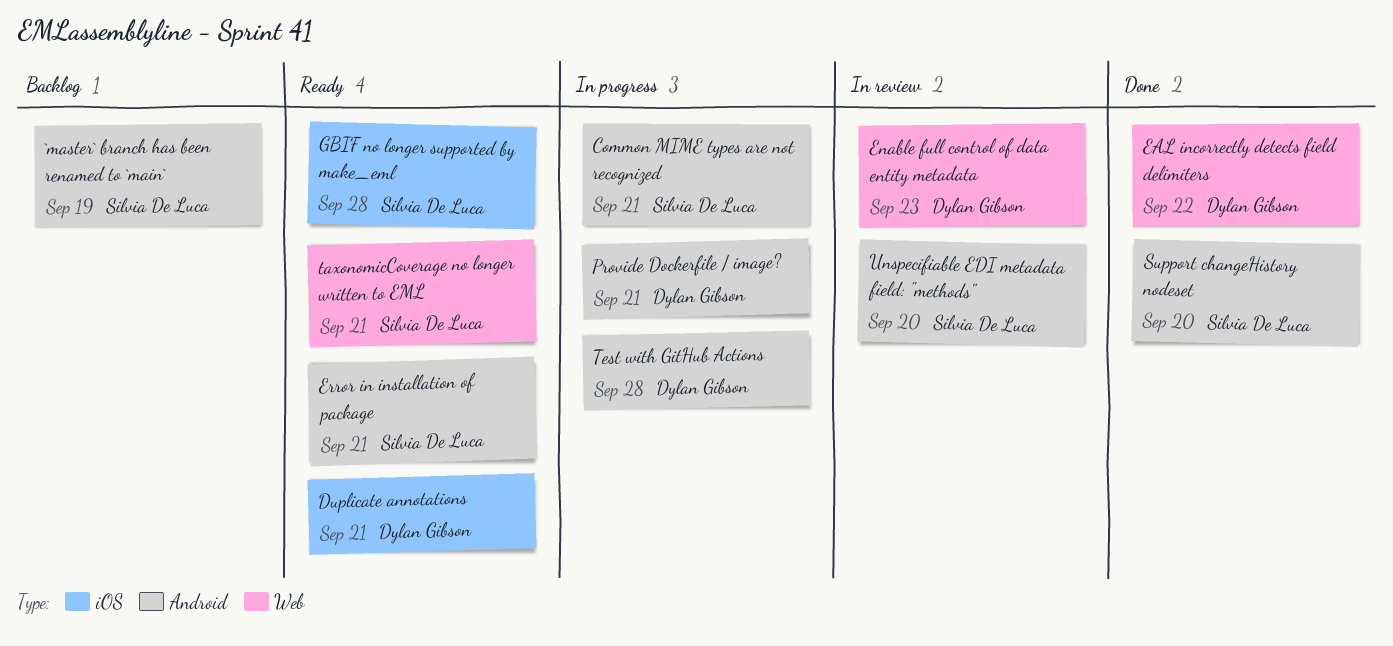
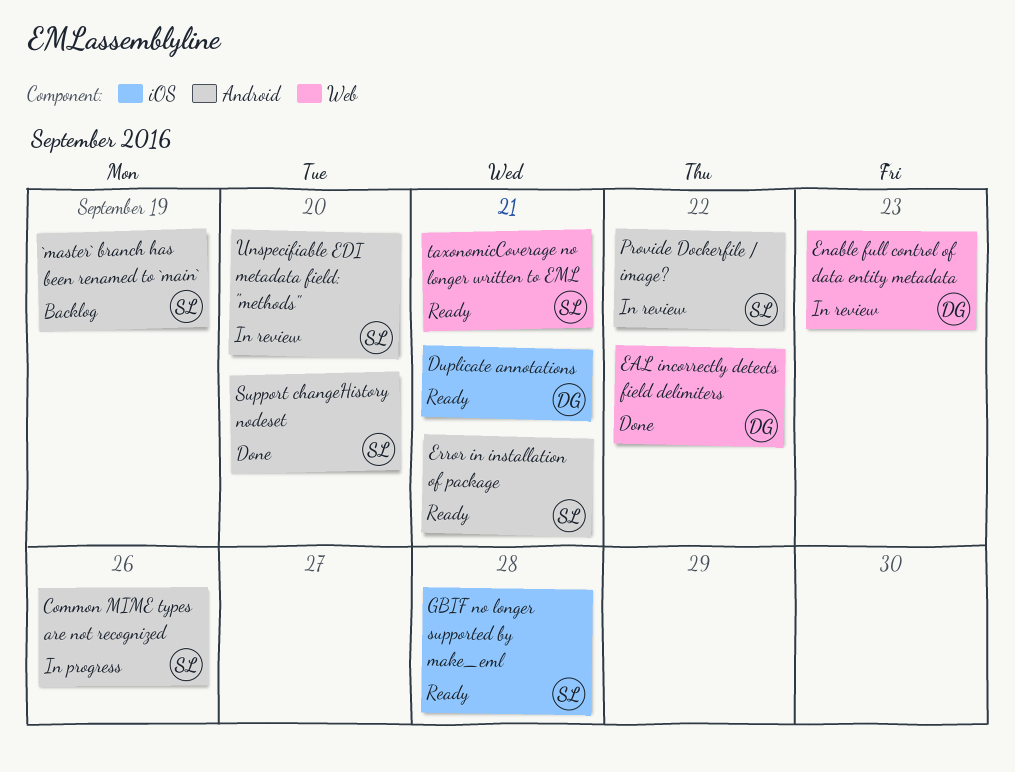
Common MIME types are not recognized, due: Sep 21 -> Sep 26
Provide Dockerfile / image?, status: In progress -> In review
Provide Dockerfile / image?, owner: Dylan Gibson -> Silvia De Luca
Provide Dockerfile / image?, due: Sep 21 -> Sep 22
Test with GitHub Actions: present -> none

